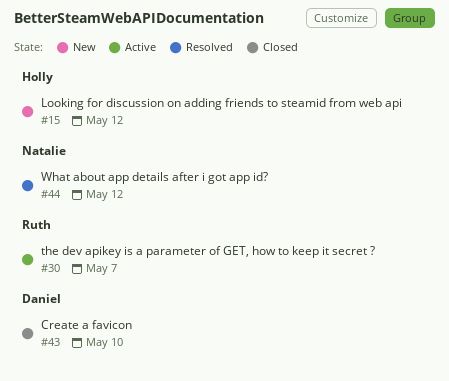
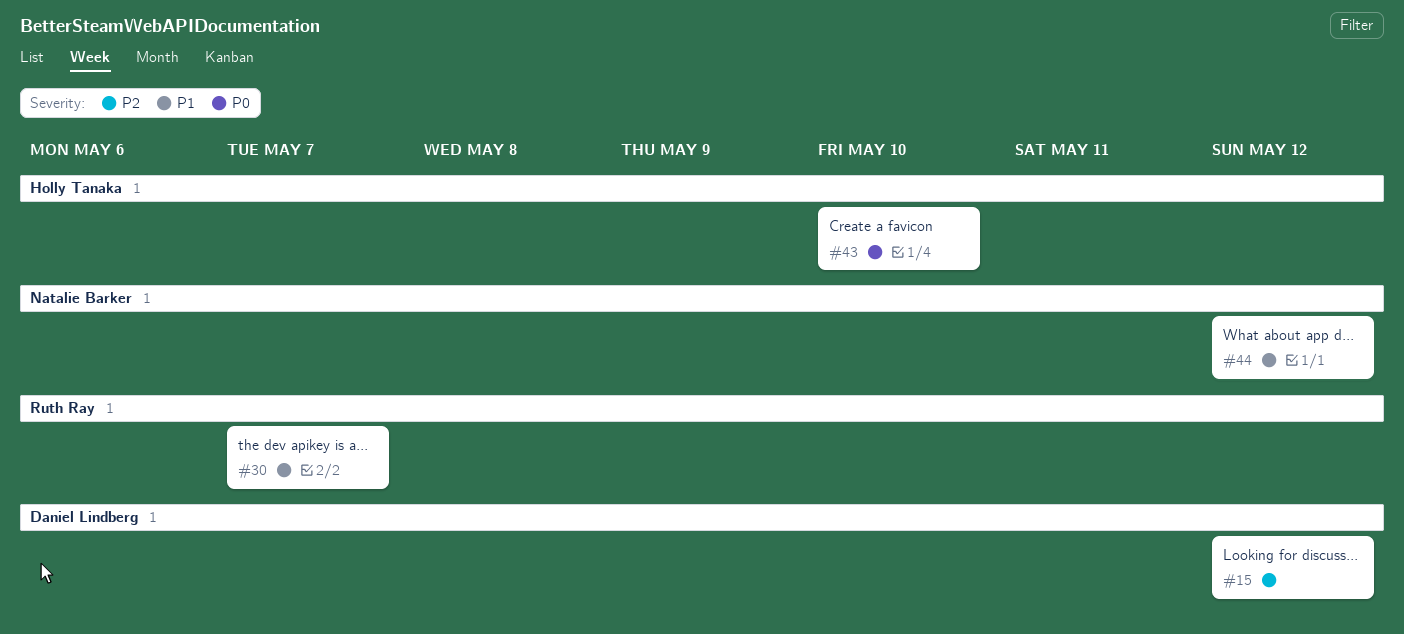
#15, owner: Holly Tanaka -> Daniel Lindberg
#43, owner: Daniel Lindberg -> Holly Tanaka

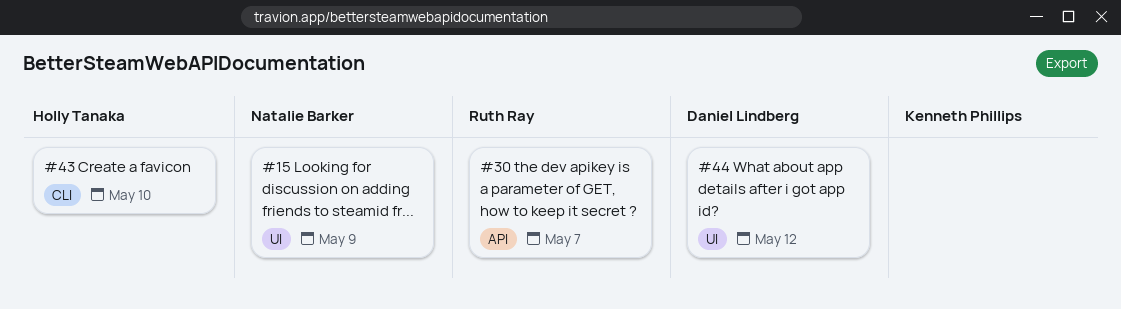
#15, owner: Daniel Lindberg -> Natalie Barker
#15, due: May 12 -> May 9
#44, owner: Natalie Barker -> Daniel Lindberg

